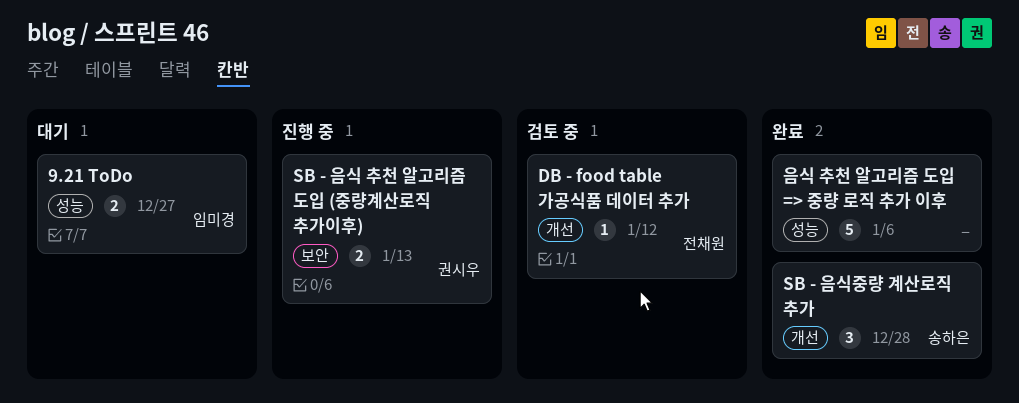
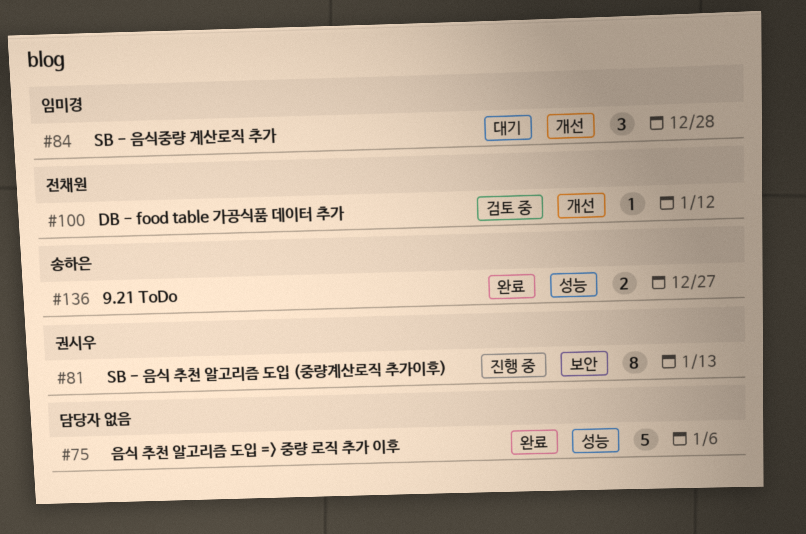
9.21 ToDo, status: 대기 -> 완료
9.21 ToDo, owner: 임미경 -> 송하은
SB - 음식 추천 알고리즘 도입 (중량계산로직 추가이후), estimate: 2 -> 8
SB - 음식중량 계산로직 추가, status: 완료 -> 대기
SB - 음식중량 계산로직 추가, owner: 송하은 -> 임미경

